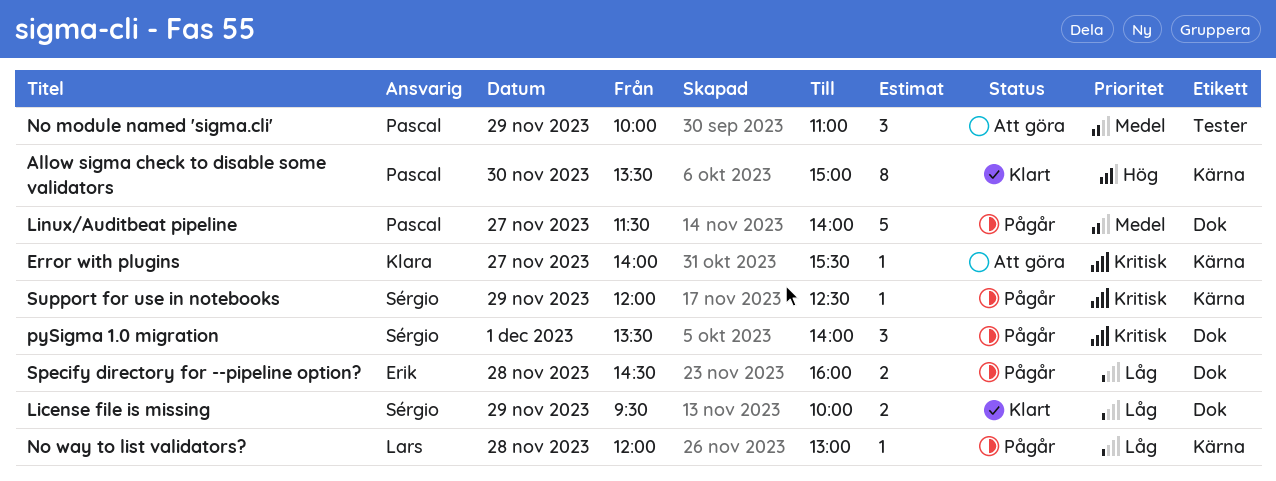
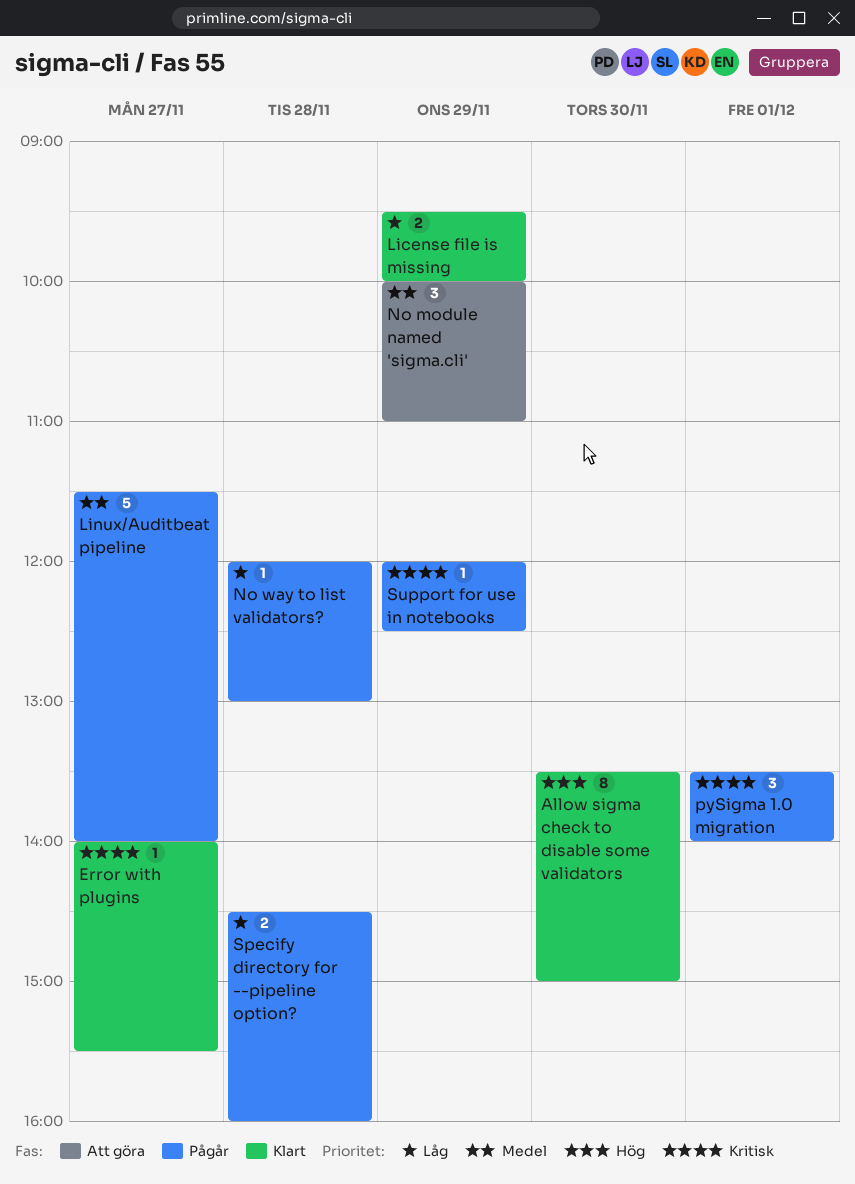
Error with plugins, status: Att göra -> Klart

